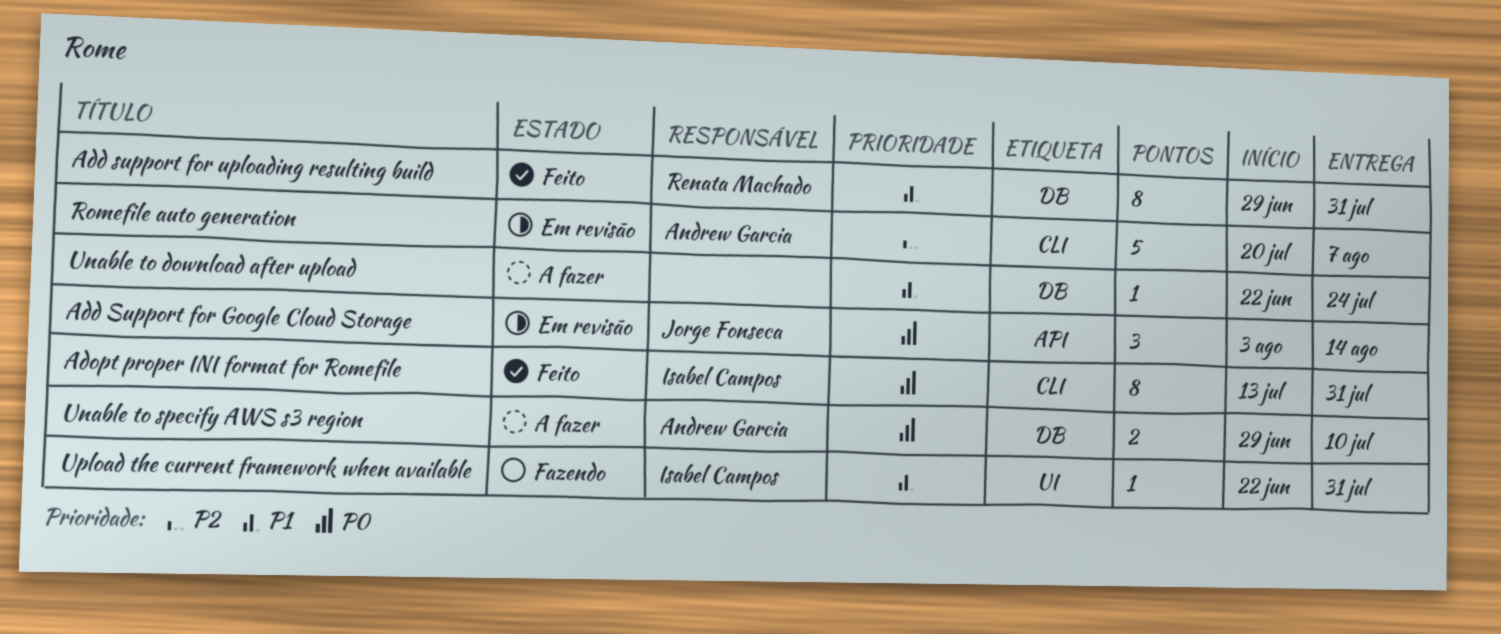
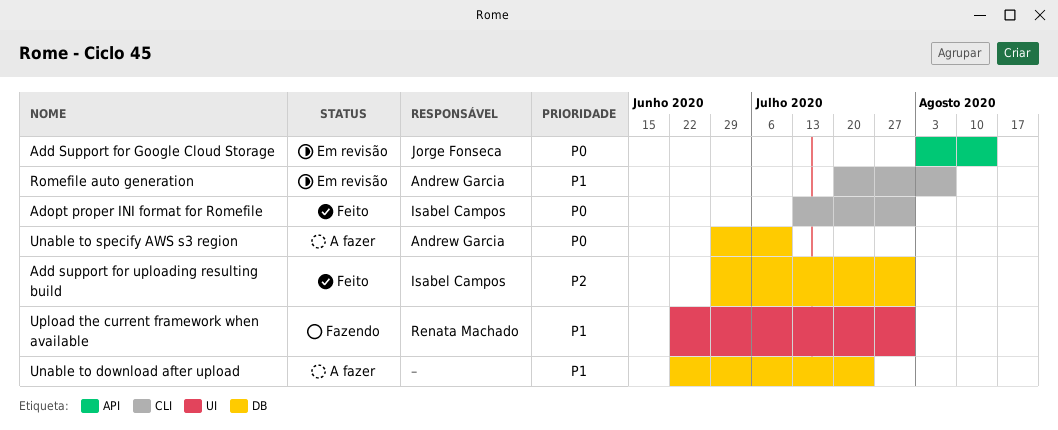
Add support for uploading resulting build, owner: Renata Machado -> Isabel Campos
Add support for uploading resulting build, priority: P1 -> P2
Romefile auto generation, priority: P2 -> P1
Upload the current framework when available, owner: Isabel Campos -> Renata Machado

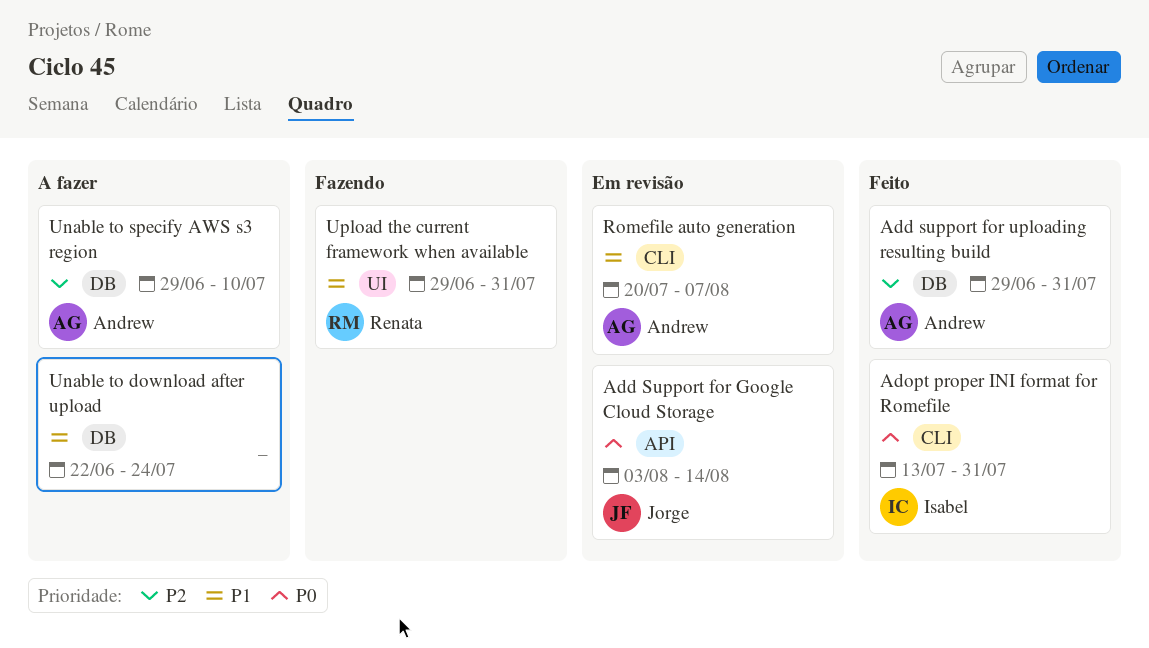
Add support for uploading resulting build, owner: Isabel Campos -> Andrew Garcia
Unable to specify AWS s3 region, priority: P0 -> P2
Upload the current framework when available, start: Jun 22 -> Jun 29

